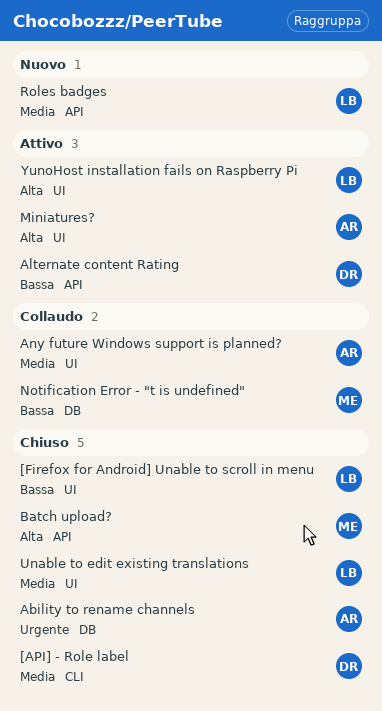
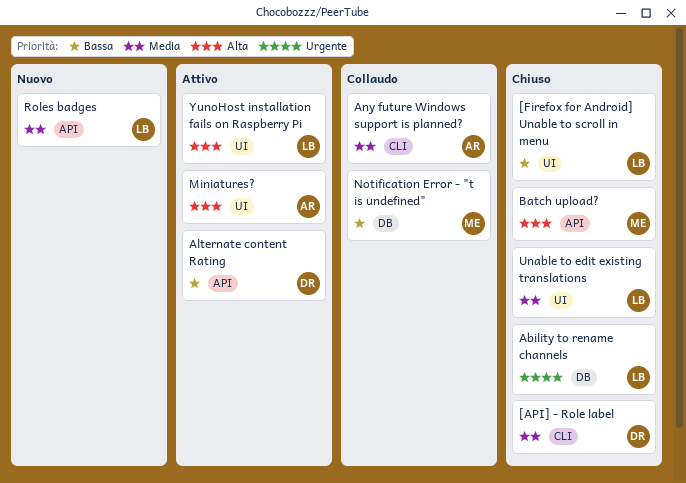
Ability to rename channels, owner: AR -> LB
Any future Windows support is planned?, label: UI -> CLI

